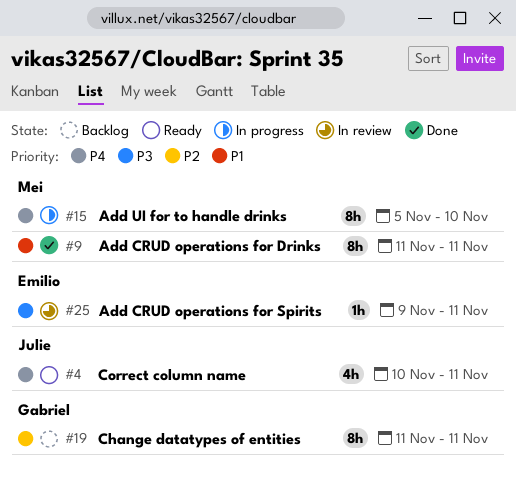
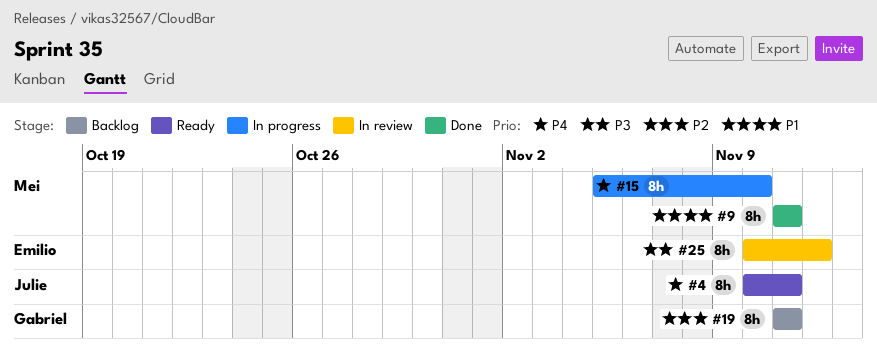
#4, estimate: 4h -> 8h
#25, estimate: 1h -> 8h
#25, start: Nov 9 -> Nov 10
#25, due: Nov 11 -> Nov 12

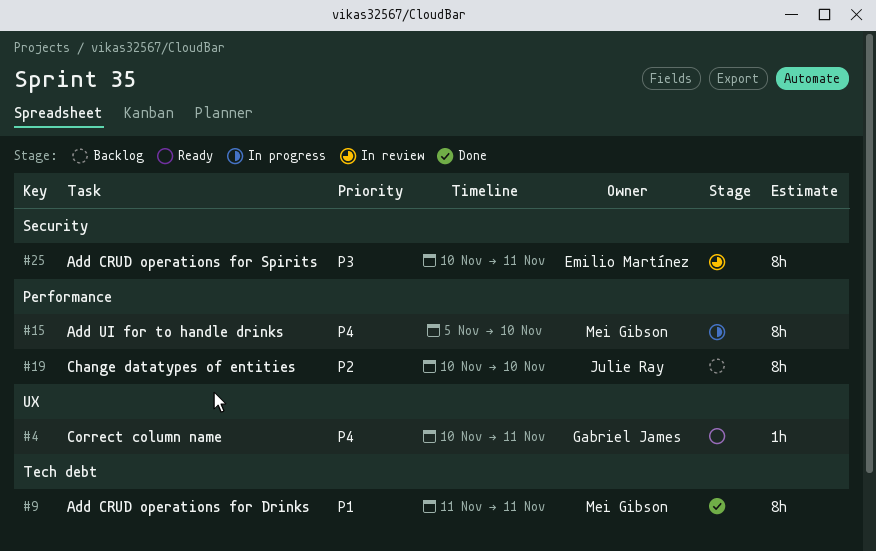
#4, owner: Julie Ray -> Gabriel James
#4, estimate: 8h -> 1h
#19, owner: Gabriel James -> Julie Ray
#19, start: Nov 11 -> Nov 10
#19, due: Nov 11 -> Nov 10
#25, due: Nov 12 -> Nov 11

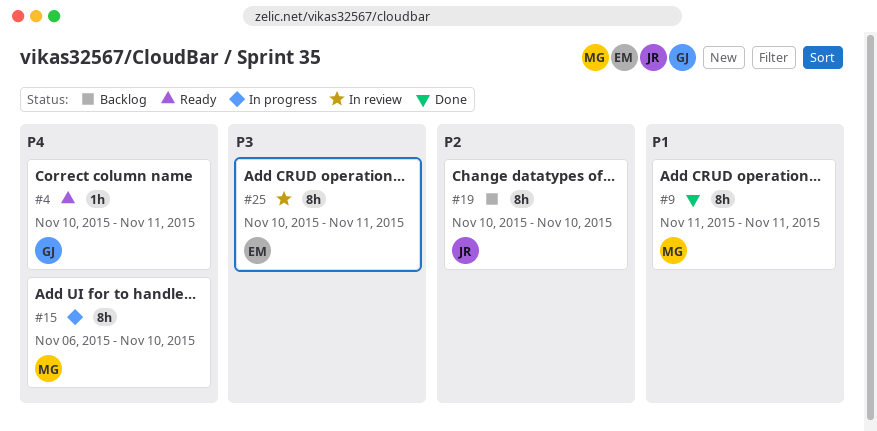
#15, start: Nov 5 -> Nov 6

